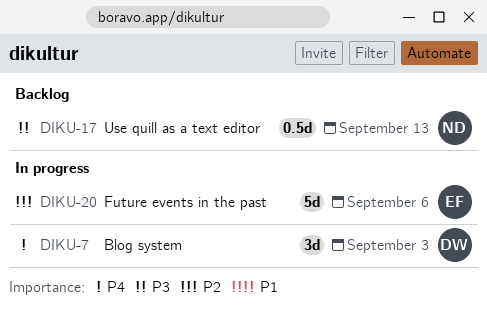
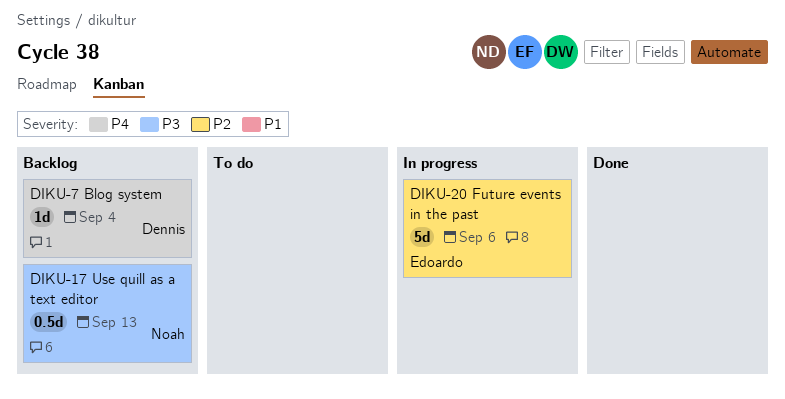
DIKU-7, status: In progress -> Backlog
DIKU-7, estimate: 3d -> 1d
DIKU-7, due: Sep 3 -> Sep 4

